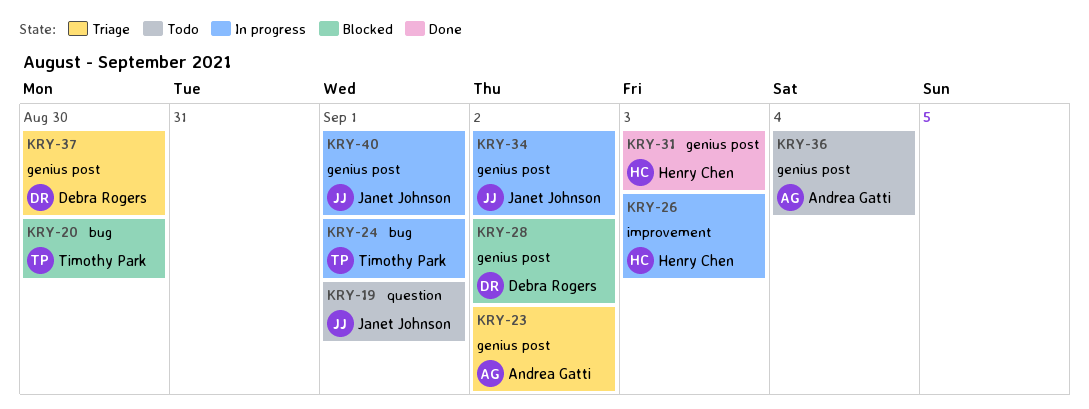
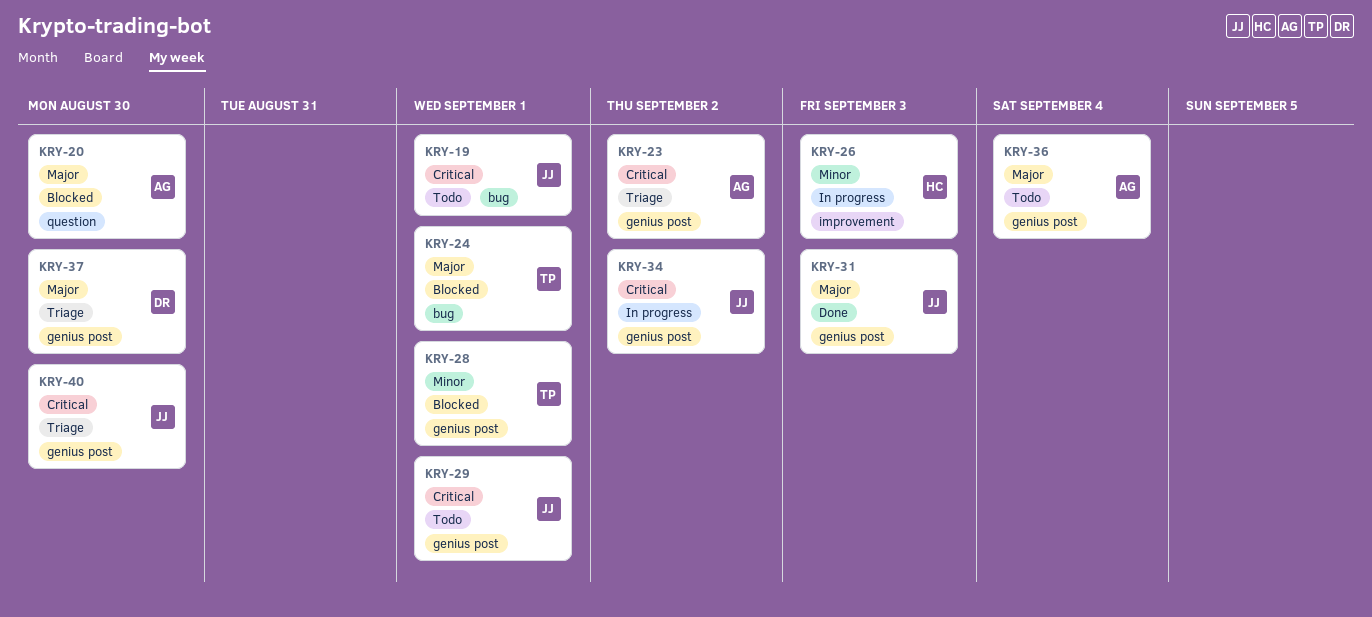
KRY-19, label: question -> bug
KRY-20, owner: Timothy Park -> Andrea Gatti
KRY-20, label: bug -> question
KRY-24, status: In progress -> Blocked
KRY-28, owner: Debra Rogers -> Timothy Park
KRY-28, due: Sep 2 -> Sep 1
KRY-29: none -> present
KRY-31, owner: Henry Chen -> Janet Johnson
KRY-40, status: In progress -> Triage
KRY-40, due: Sep 1 -> Aug 30

